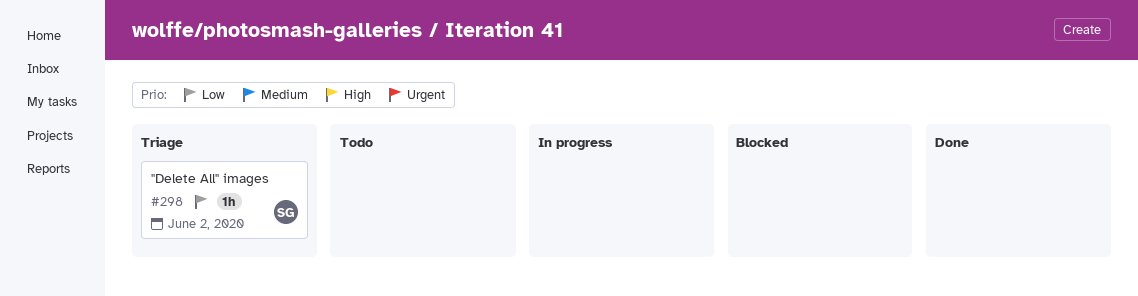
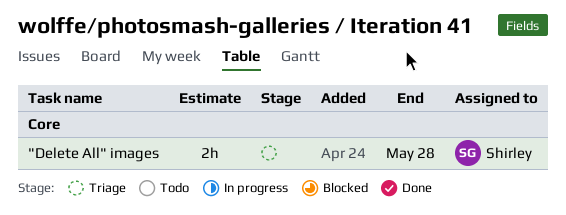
"Delete All" images, estimate: 1h -> 2h
"Delete All" images, due: Jun 2 -> May 28

